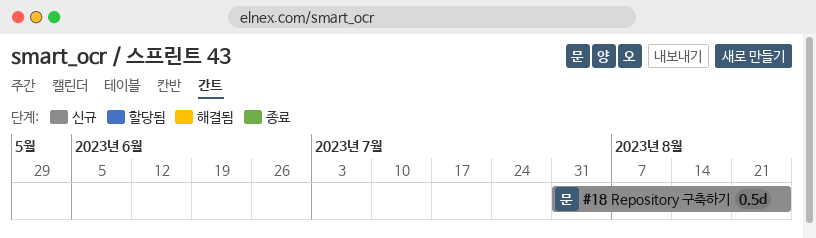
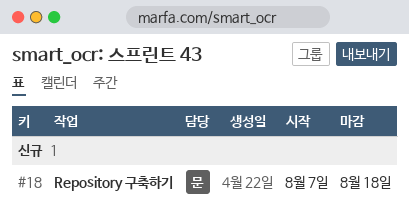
#18, start: Jul 31 -> Aug 7
#18, due: Aug 25 -> Aug 18

